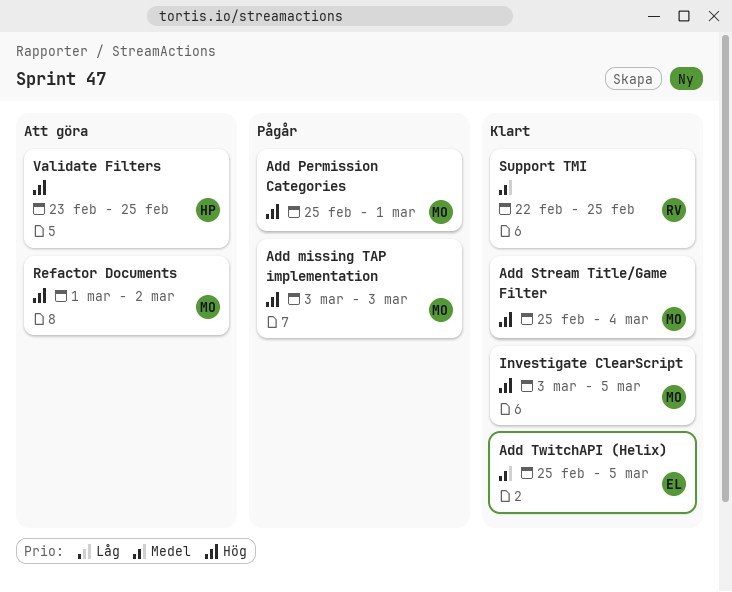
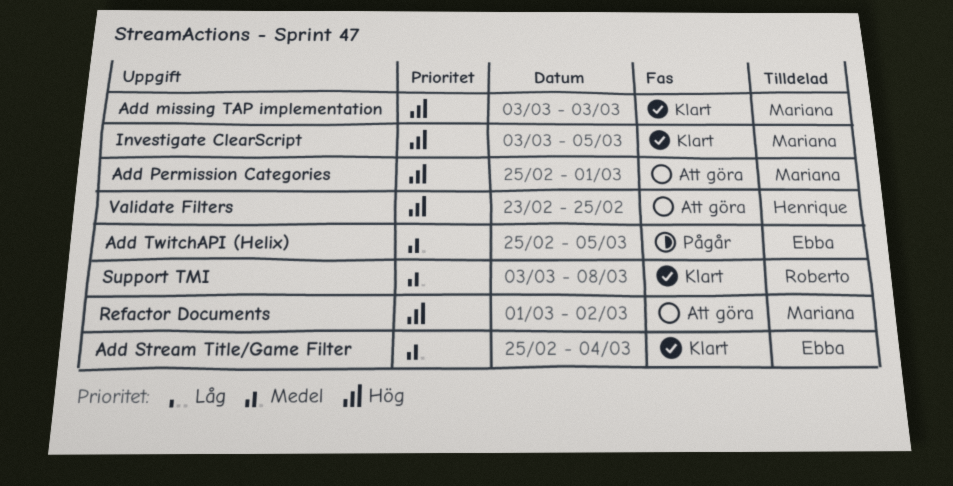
Add missing TAP implementation, status: Pågår -> Klart
Add Permission Categories, status: Pågår -> Att göra
Add Stream Title/Game Filter, owner: Mariana -> Ebba
Add Stream Title/Game Filter, priority: Hög -> Medel
Add TwitchAPI (Helix), status: Klart -> Pågår
Support TMI, start: Feb 22 -> Mar 3
Support TMI, due: Feb 25 -> Mar 8

